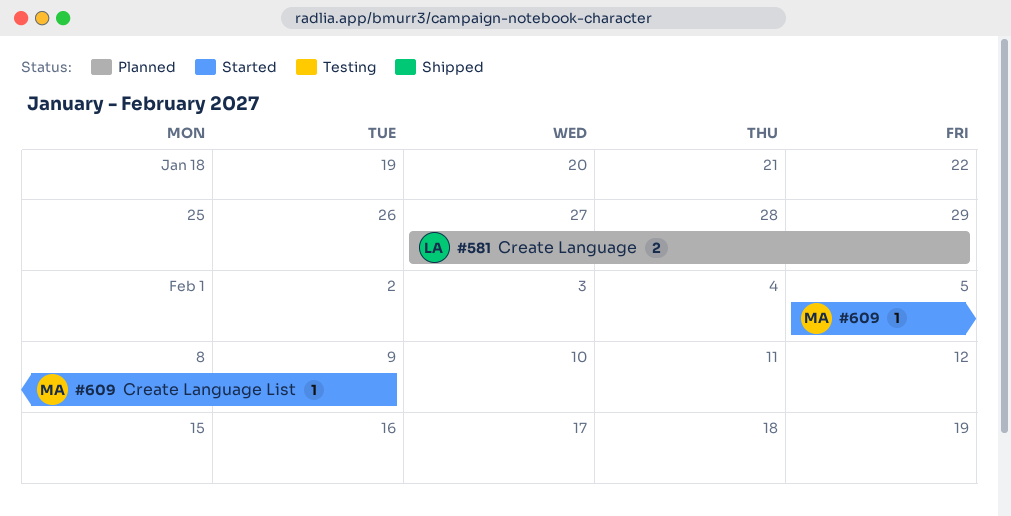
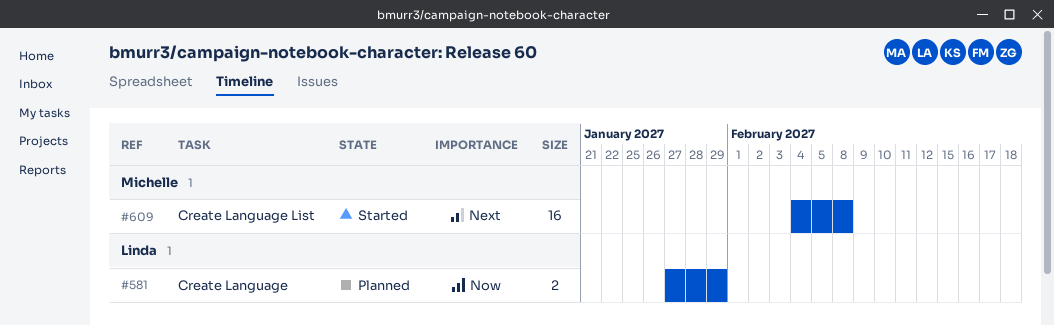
#609, estimate: 1 -> 16
#609, start: Feb 5 -> Feb 4
#609, due: Feb 9 -> Feb 8

